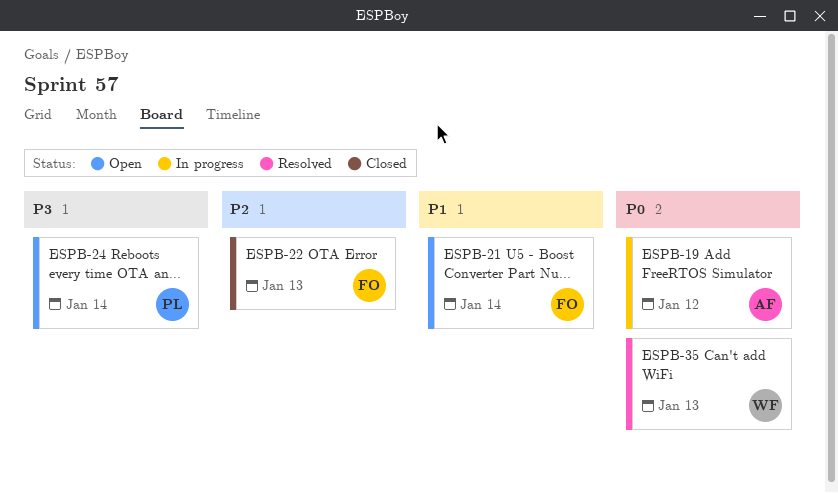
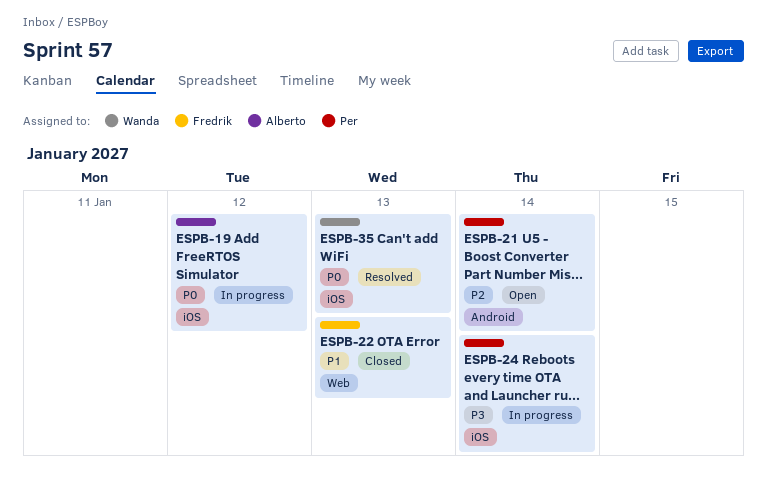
ESPB-21, owner: Fredrik -> Per
ESPB-21, priority: P1 -> P2
ESPB-22, priority: P2 -> P1
ESPB-24, status: Open -> In progress

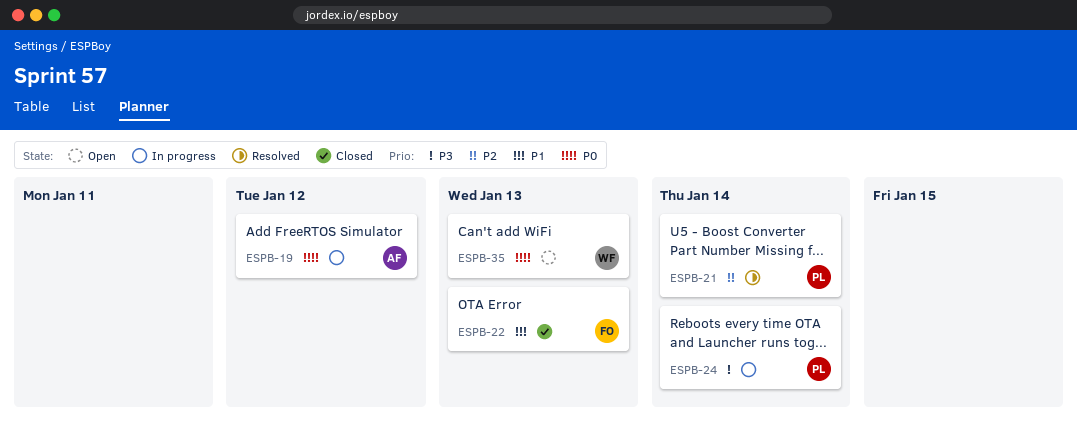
ESPB-21, status: Open -> Resolved
ESPB-35, status: Resolved -> Open

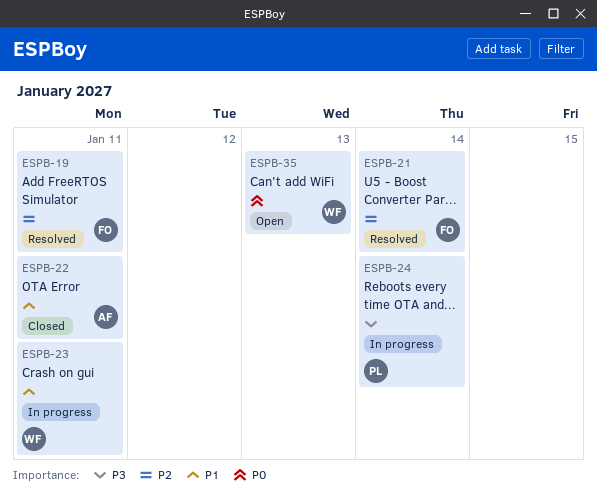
ESPB-19, status: In progress -> Resolved
ESPB-19, owner: AF -> FO
ESPB-19, priority: P0 -> P2
ESPB-19, due: Jan 12 -> Jan 11
ESPB-21, owner: PL -> FO
ESPB-22, owner: FO -> AF
ESPB-22, due: Jan 13 -> Jan 11
ESPB-23: none -> present

